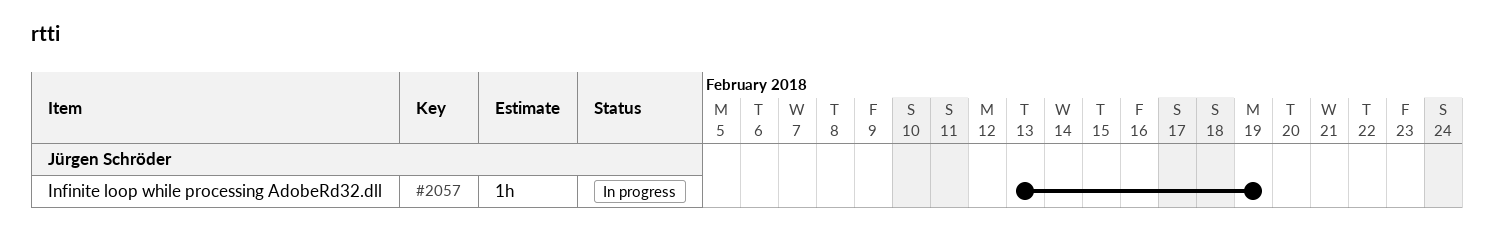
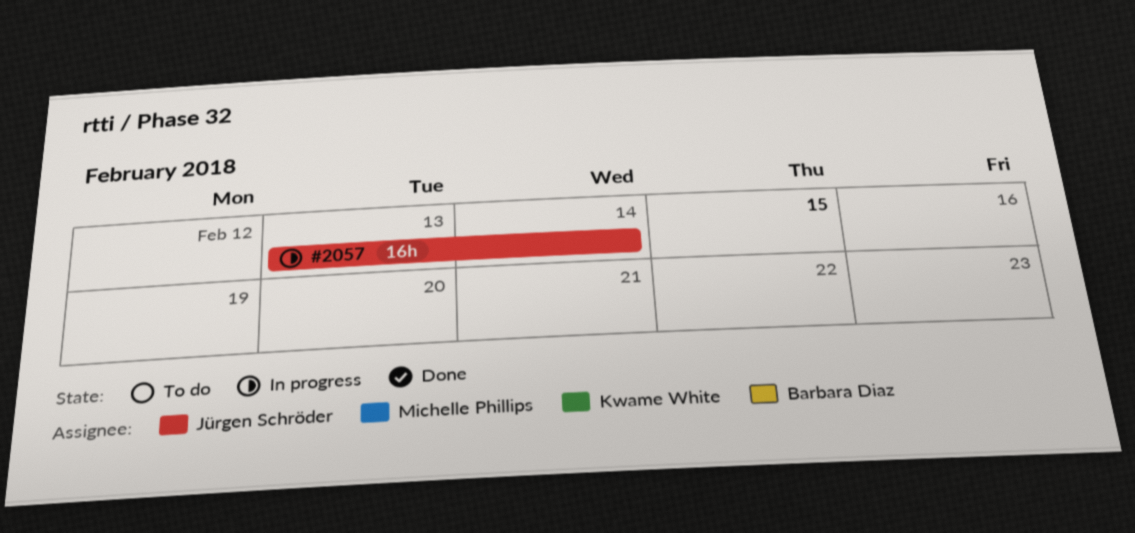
#2057, estimate: 1h -> 16h
#2057, due: Feb 19 -> Feb 14

